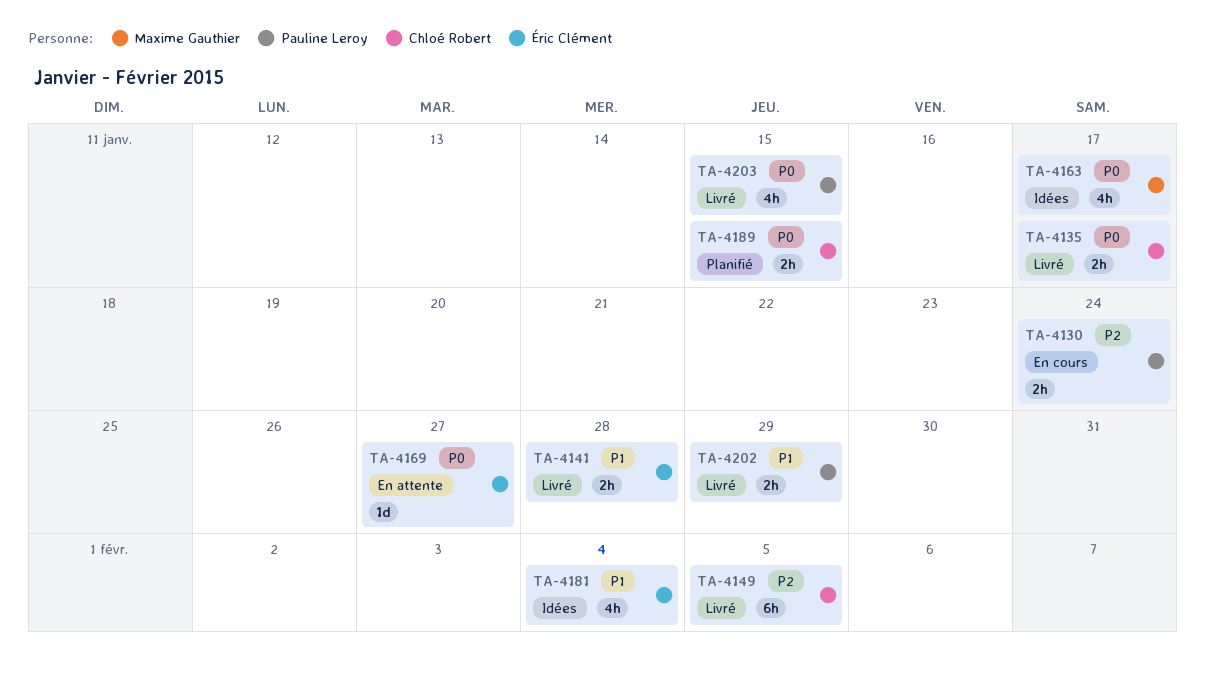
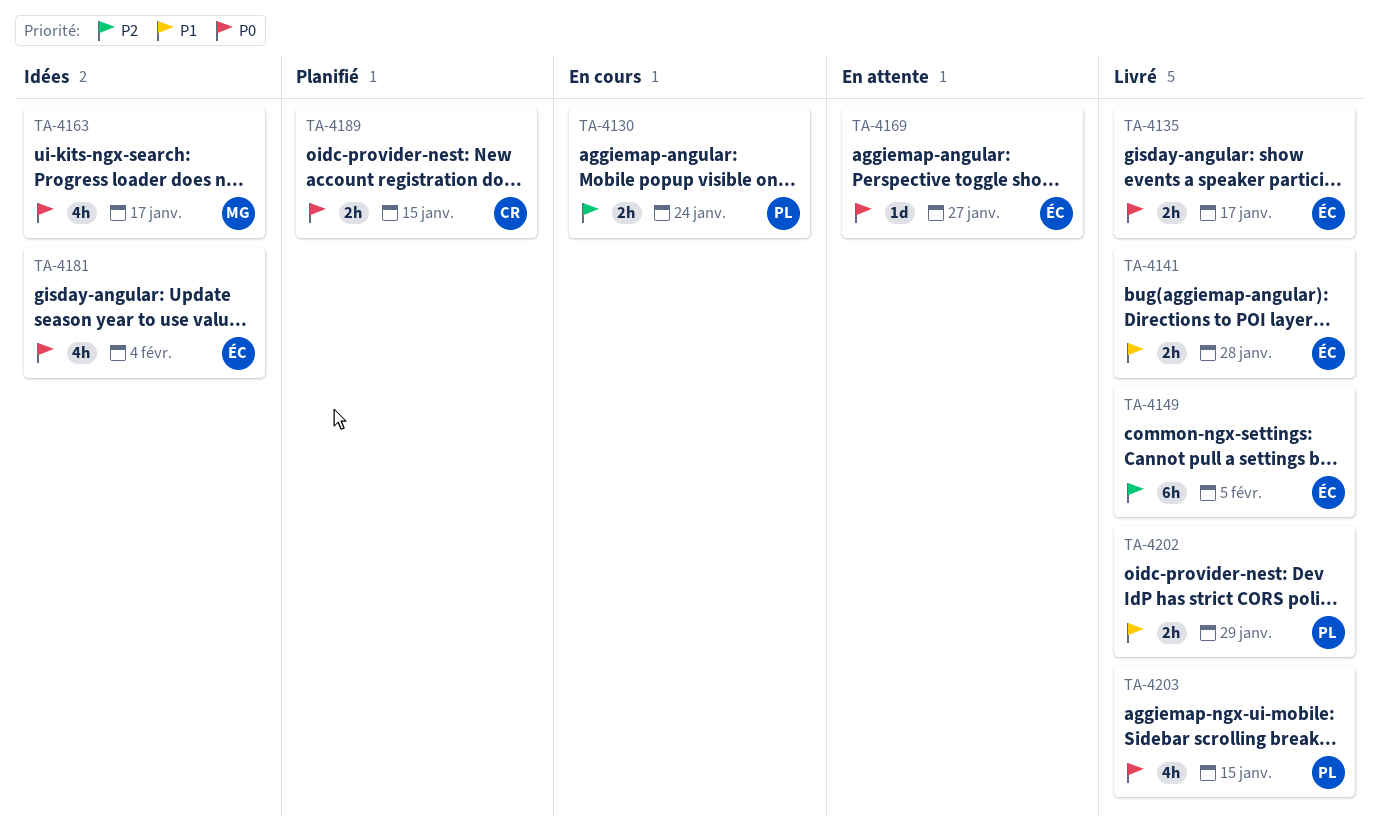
TA-4135, owner: Chloé Robert -> Éric Clément
TA-4149, owner: Chloé Robert -> Éric Clément
TA-4181, priority: P1 -> P0

